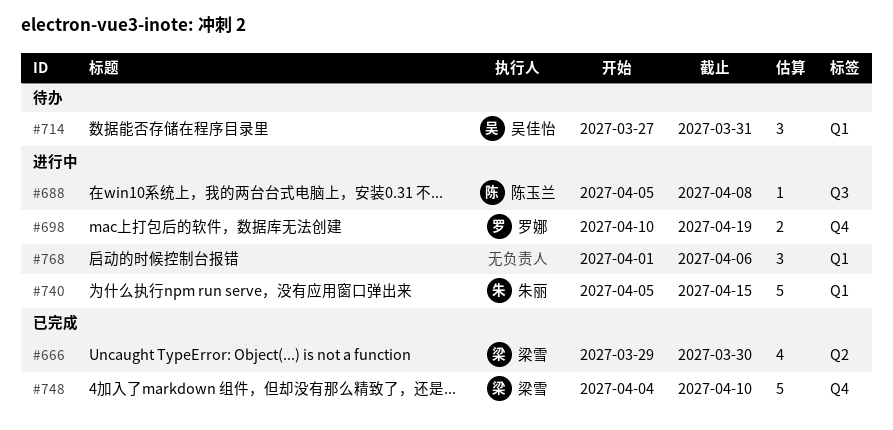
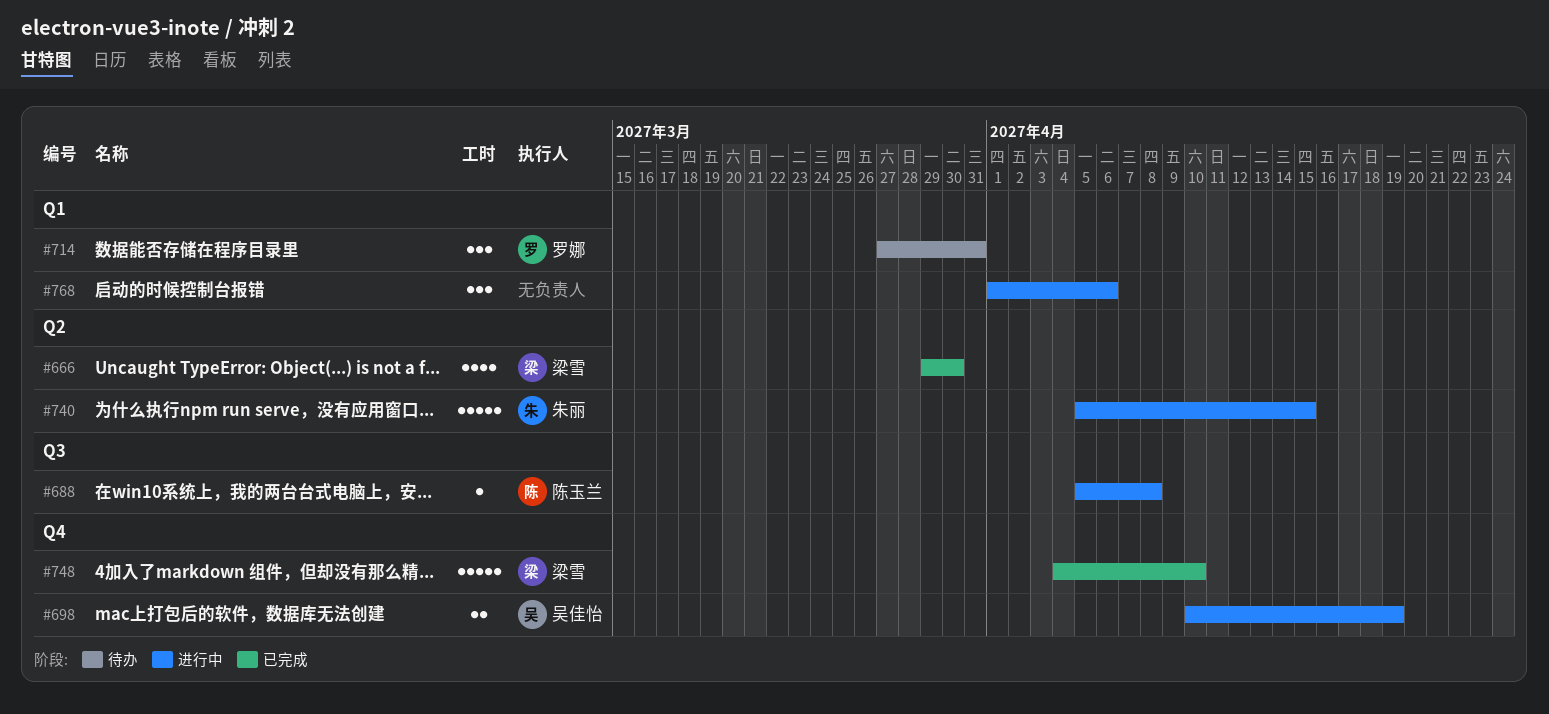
#698, owner: 罗娜 -> 吴佳怡
#714, owner: 吴佳怡 -> 罗娜
#740, label: Q1 -> Q2

